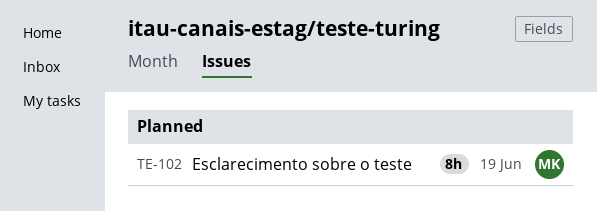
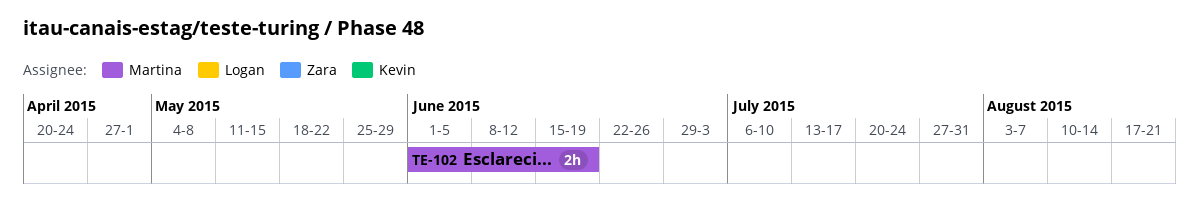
TE-102, estimate: 8h -> 2h

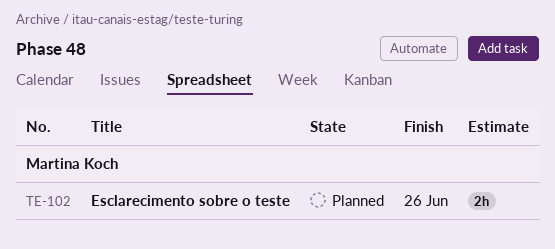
TE-102, due: Jun 19 -> Jun 26

